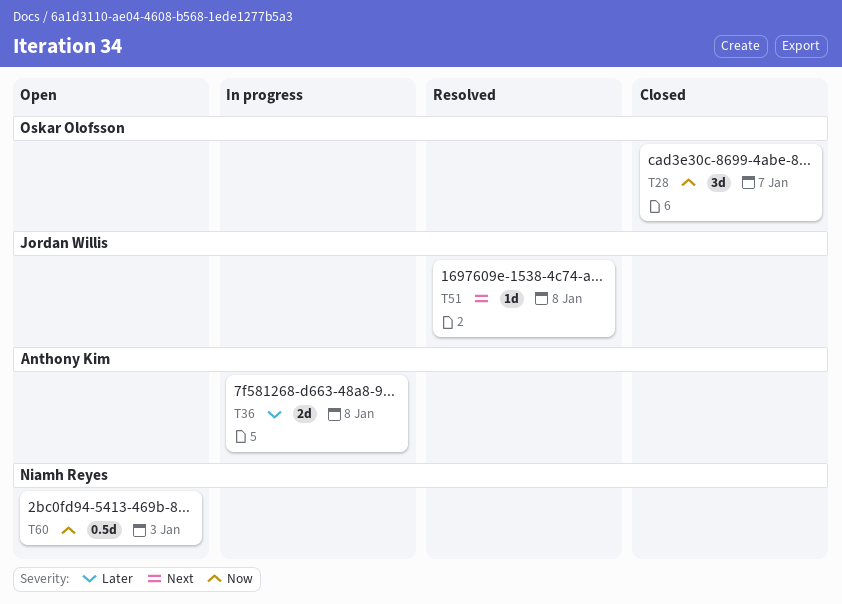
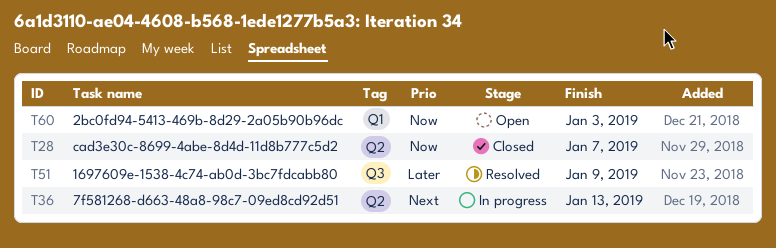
T36, priority: Later -> Next
T36, due: Jan 8 -> Jan 13
T51, priority: Next -> Later
T51, due: Jan 8 -> Jan 9

